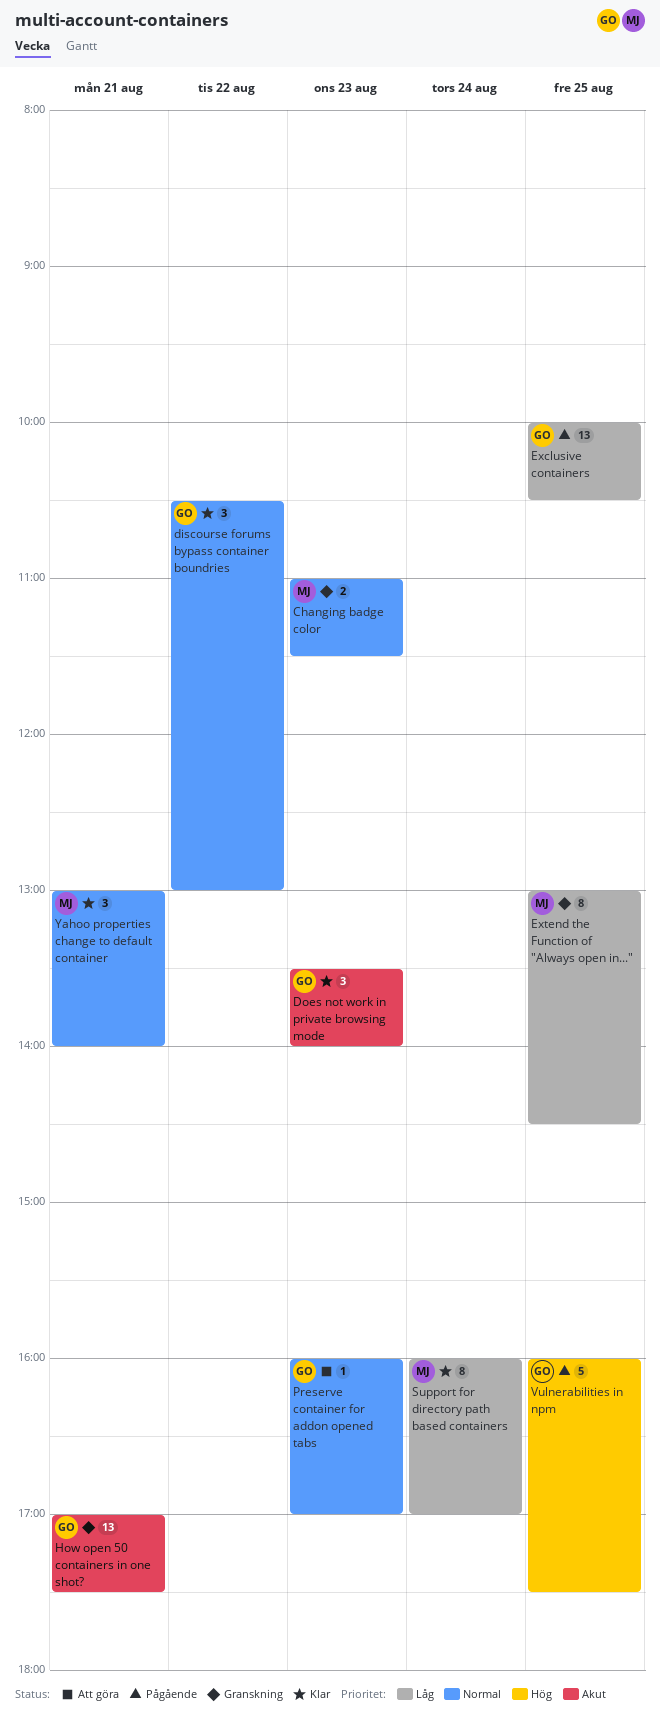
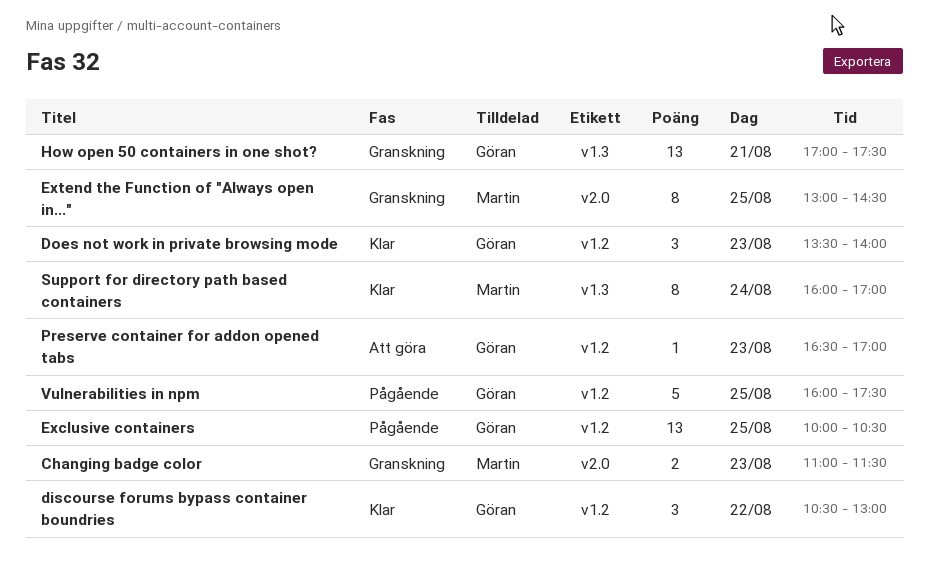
Preserve container for addon opened tabs, begins: 16:00 -> 16:30
Yahoo properties change to default container: present -> none

